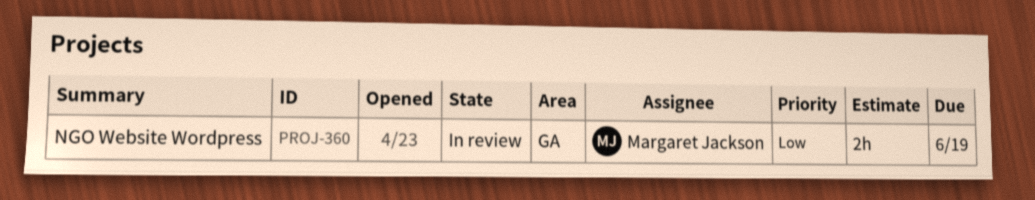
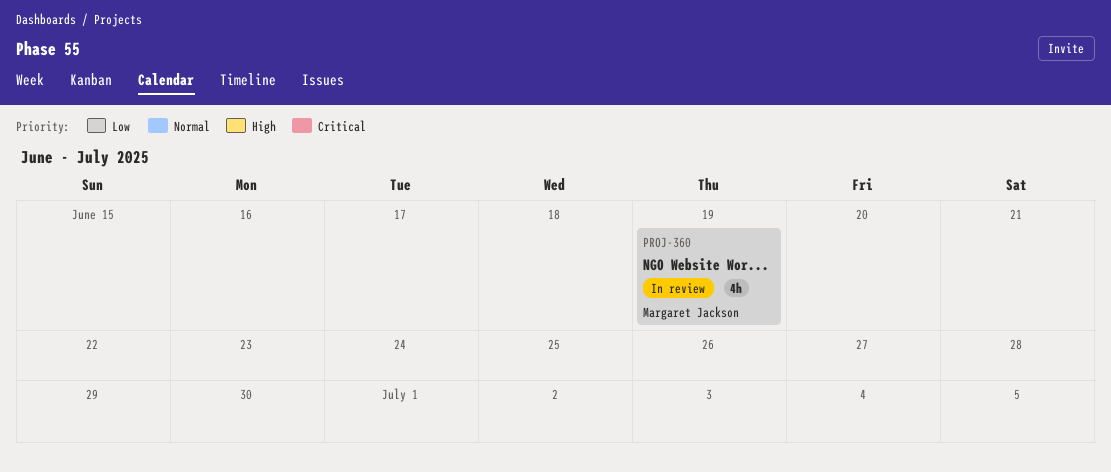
PROJ-360, estimate: 2h -> 4h

